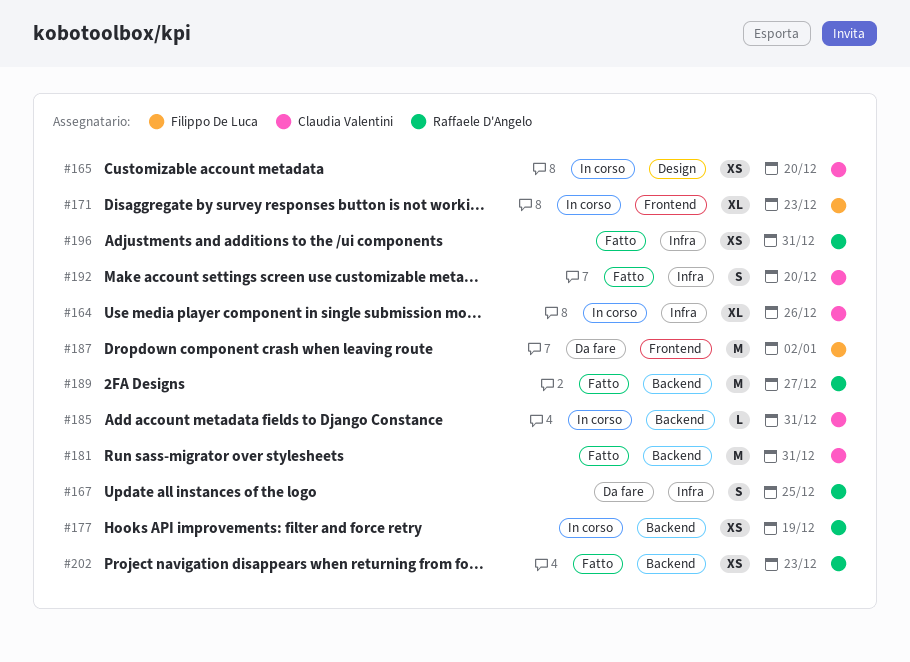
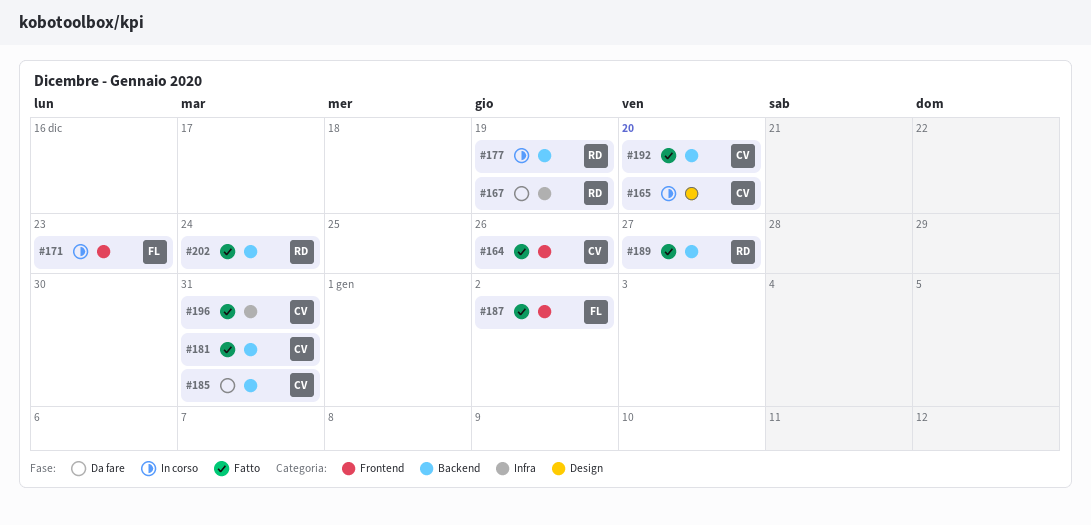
#164, status: In corso -> Fatto
#164, label: Infra -> Frontend
#167, due: Dec 25 -> Dec 19
#185, status: In corso -> Da fare
#187, status: Da fare -> Fatto
#192, label: Infra -> Backend
#196, owner: Raffaele D'Angelo -> Claudia Valentini
#202, due: Dec 23 -> Dec 24

